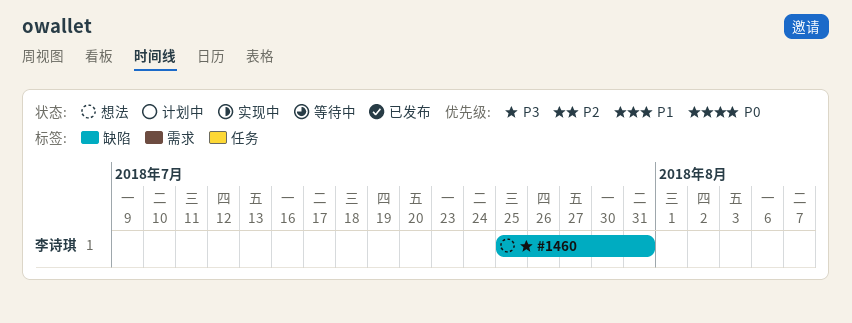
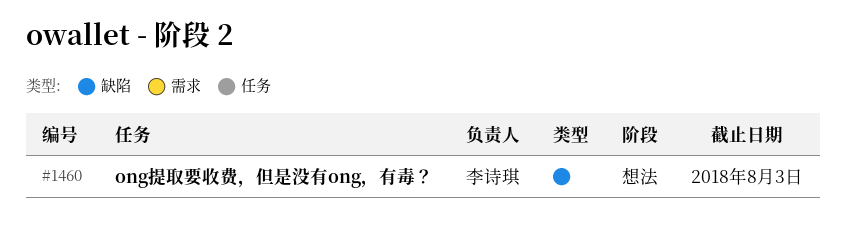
#1460, due: Jul 31 -> Aug 3

